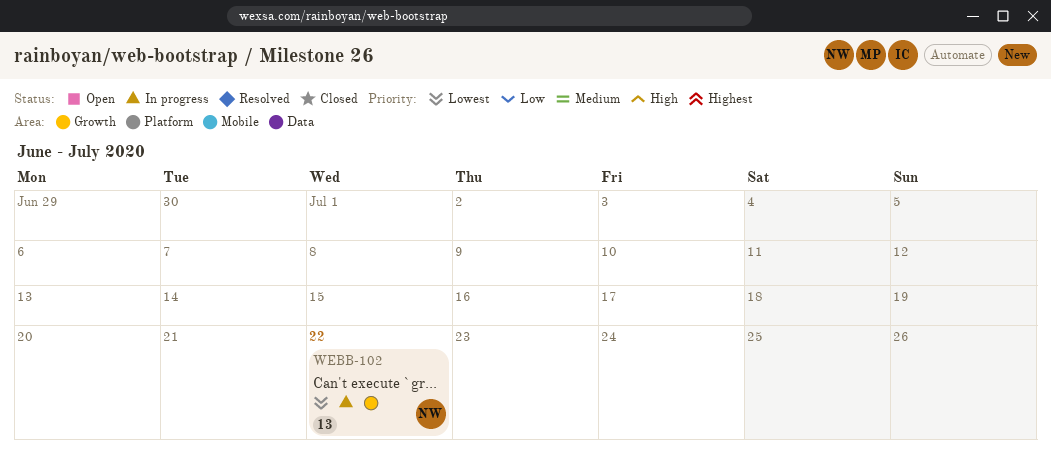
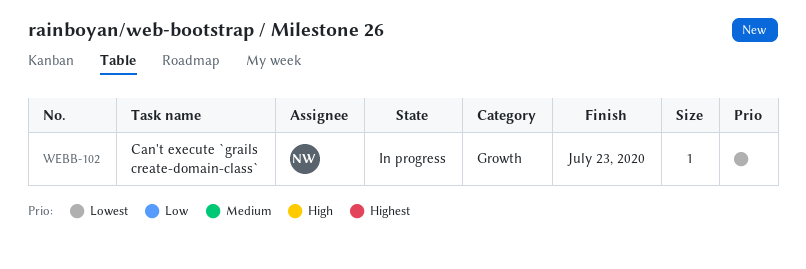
WEBB-102, estimate: 13 -> 1
WEBB-102, due: Jul 22 -> Jul 23

